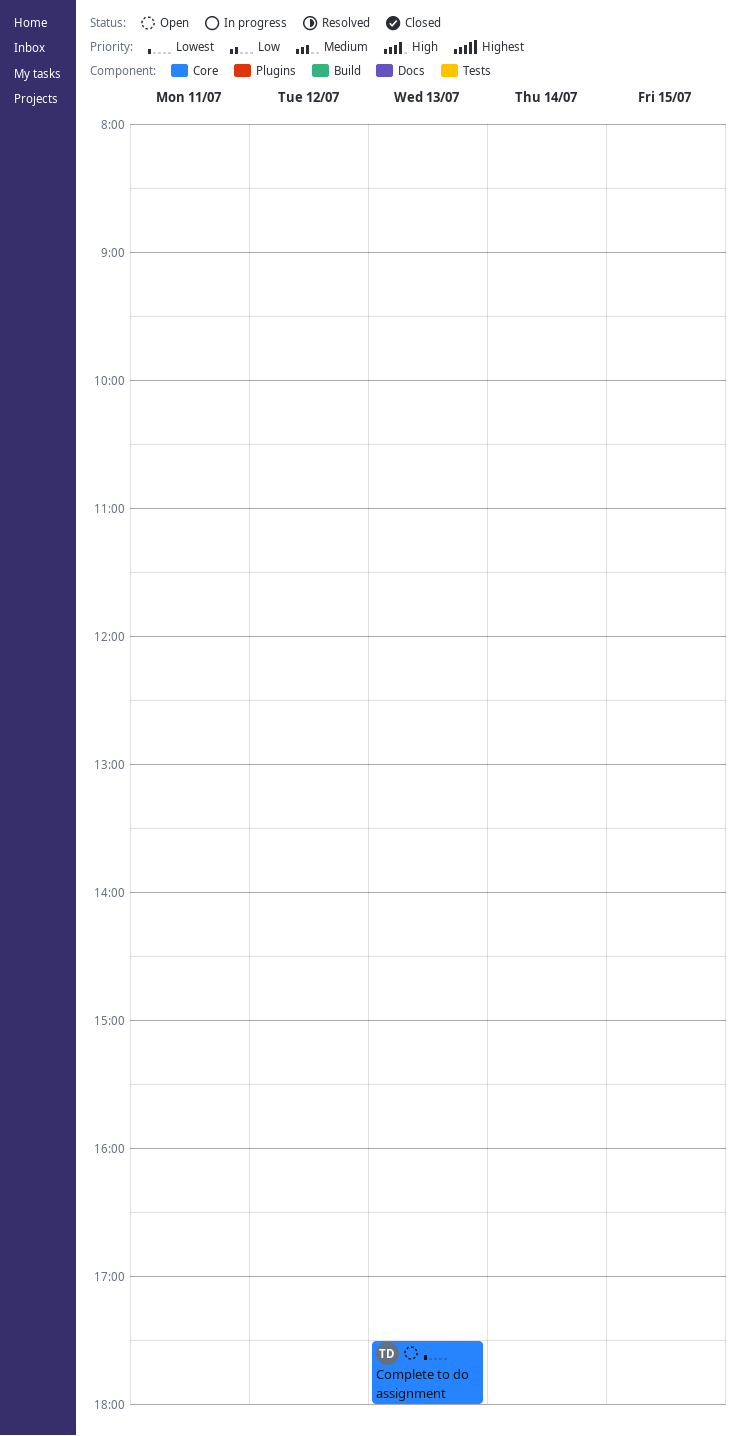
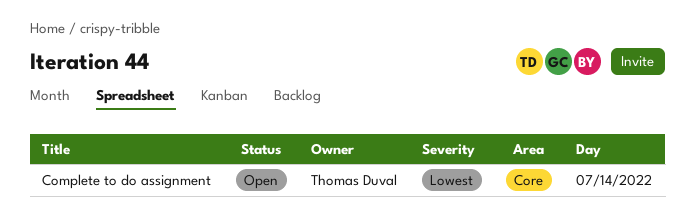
Complete to do assignment, day: Jul 13 -> Jul 14

